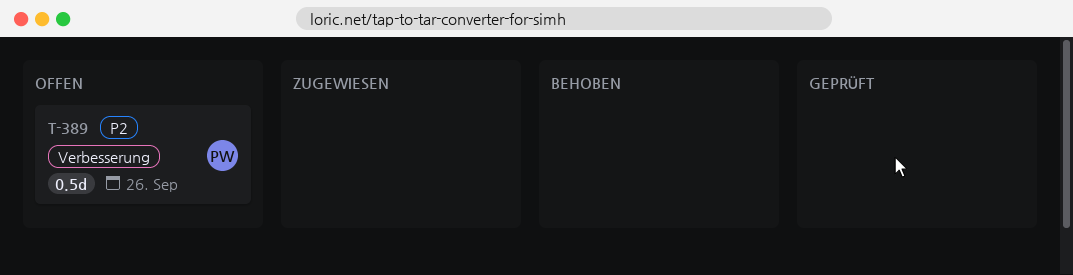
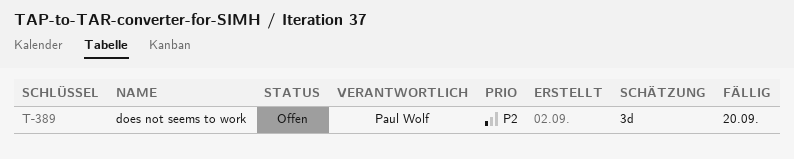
T-389, estimate: 0.5d -> 3d
T-389, due: Sep 26 -> Sep 20

